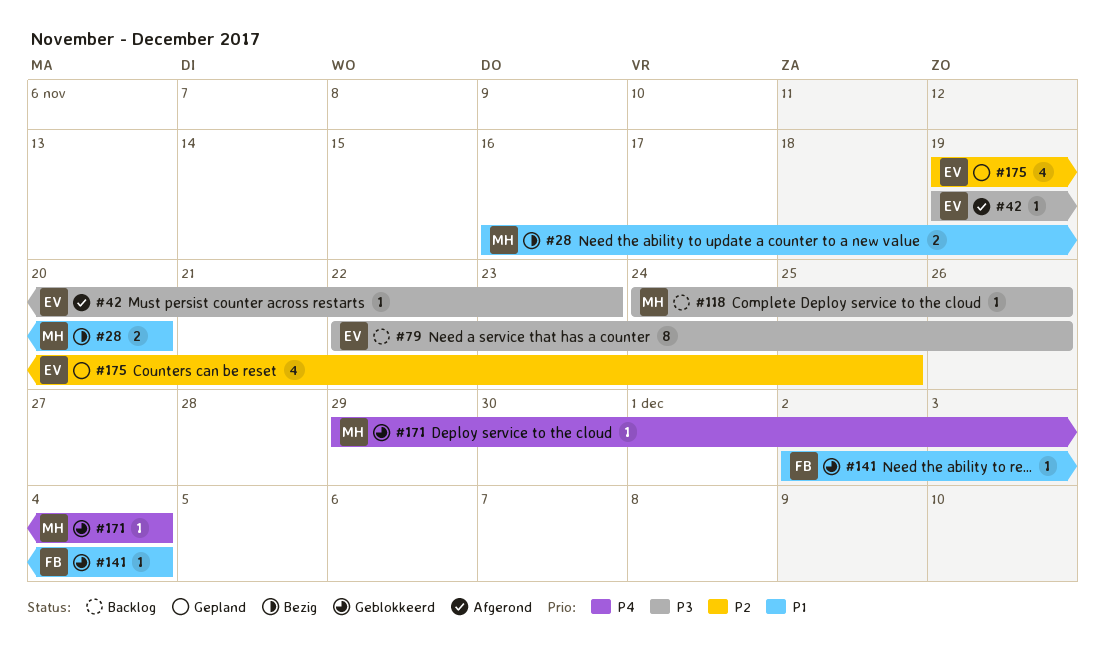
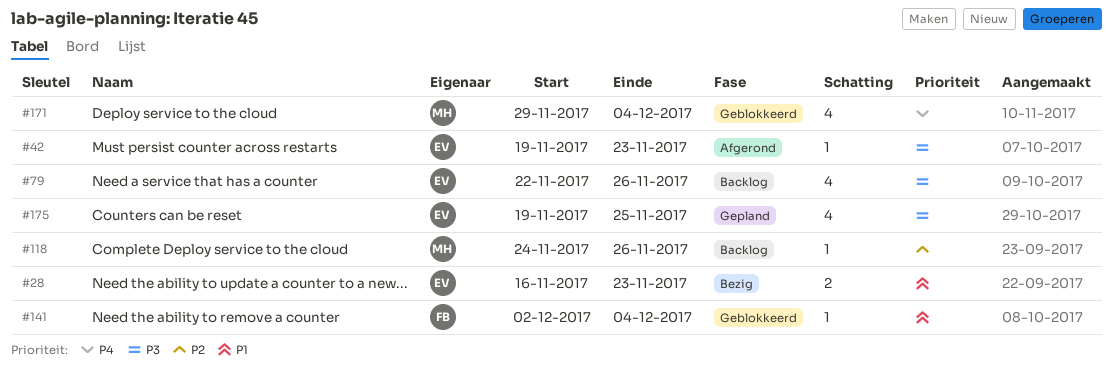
#28, owner: MH -> EV
#28, due: Nov 20 -> Nov 23
#79, estimate: 8 -> 4
#118, priority: P3 -> P2
#171, estimate: 1 -> 4
#175, priority: P2 -> P3

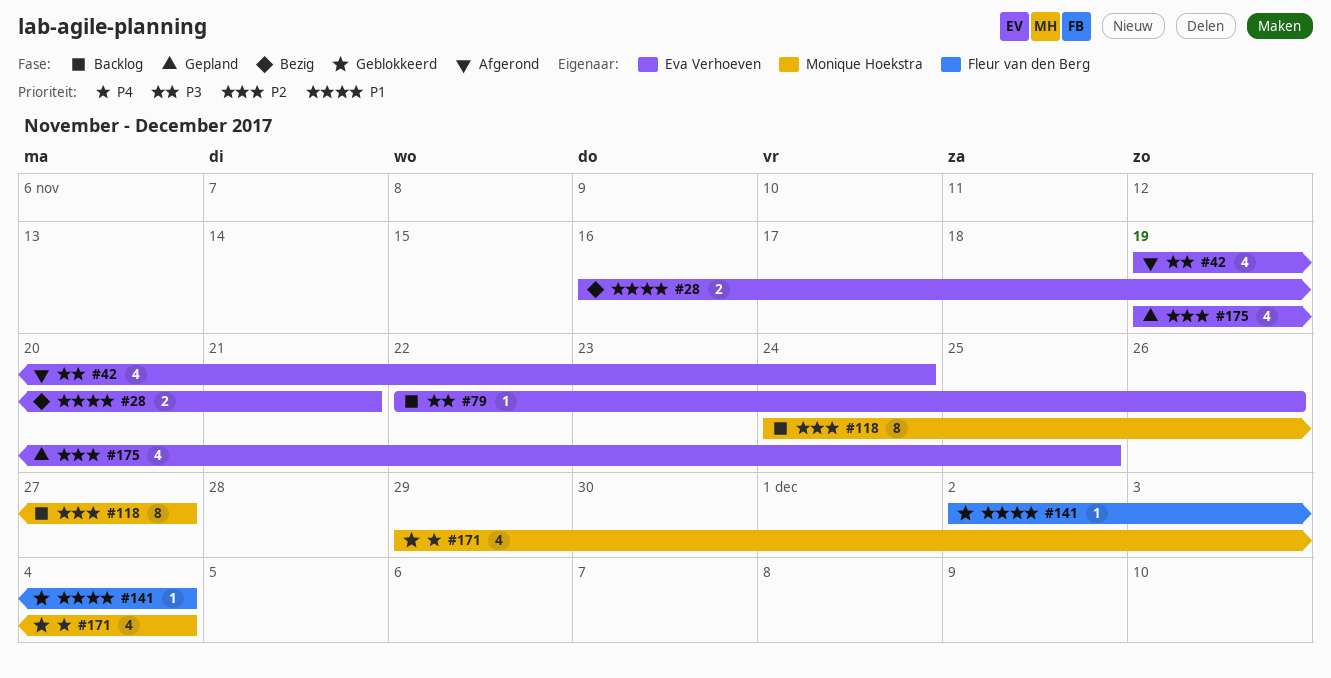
#28, due: Nov 23 -> Nov 21
#42, estimate: 1 -> 4
#42, due: Nov 23 -> Nov 24
#79, estimate: 4 -> 1
#118, estimate: 1 -> 8
#118, due: Nov 26 -> Nov 27
#175, priority: P3 -> P2

